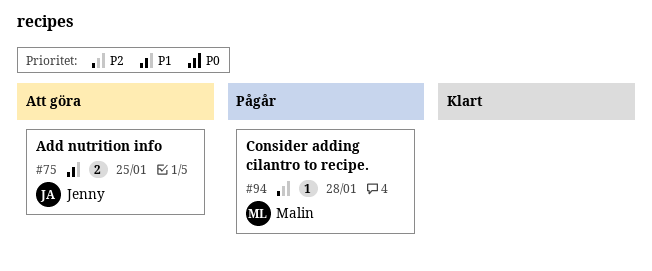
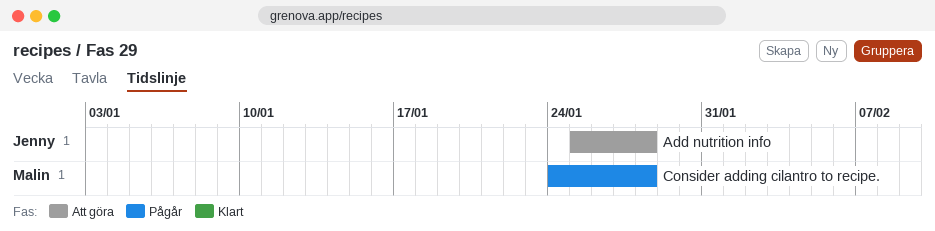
Add nutrition info, due: Jan 25 -> Jan 28

